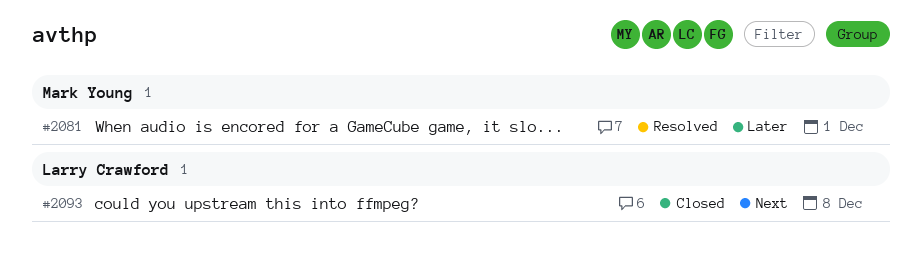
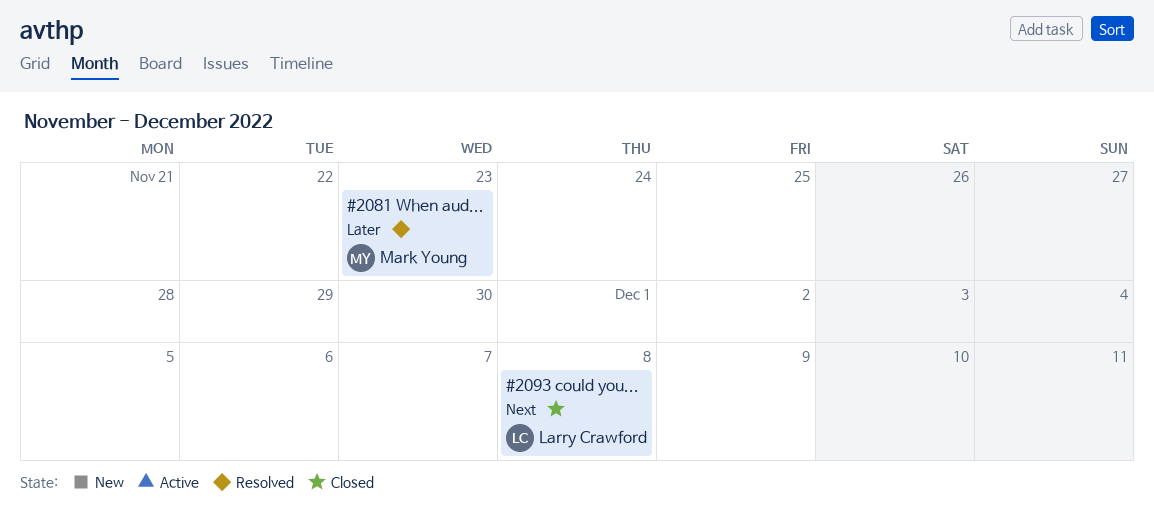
#2081, due: Dec 1 -> Nov 23

